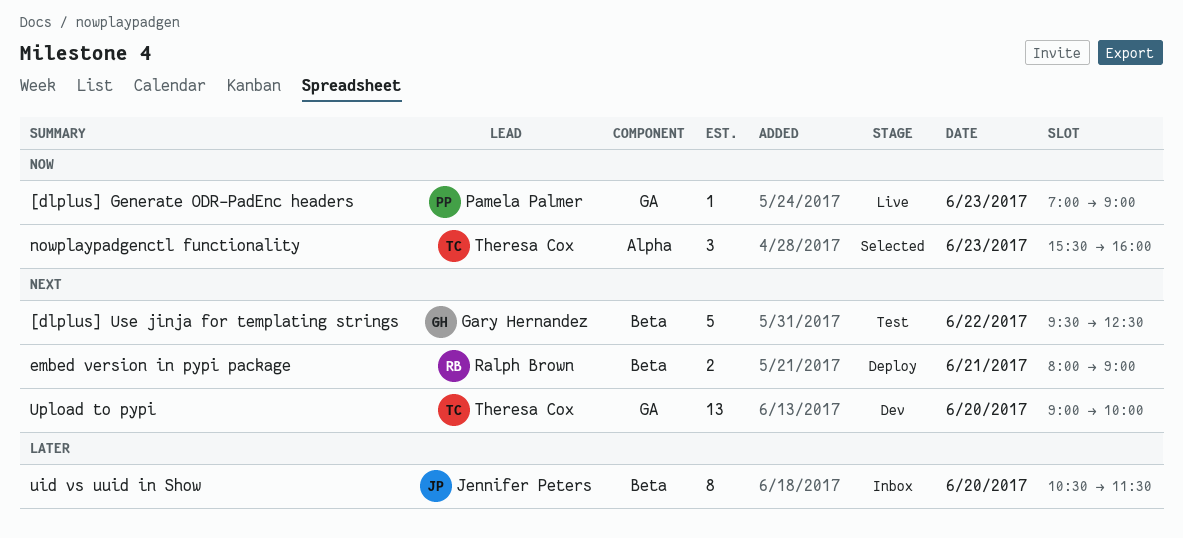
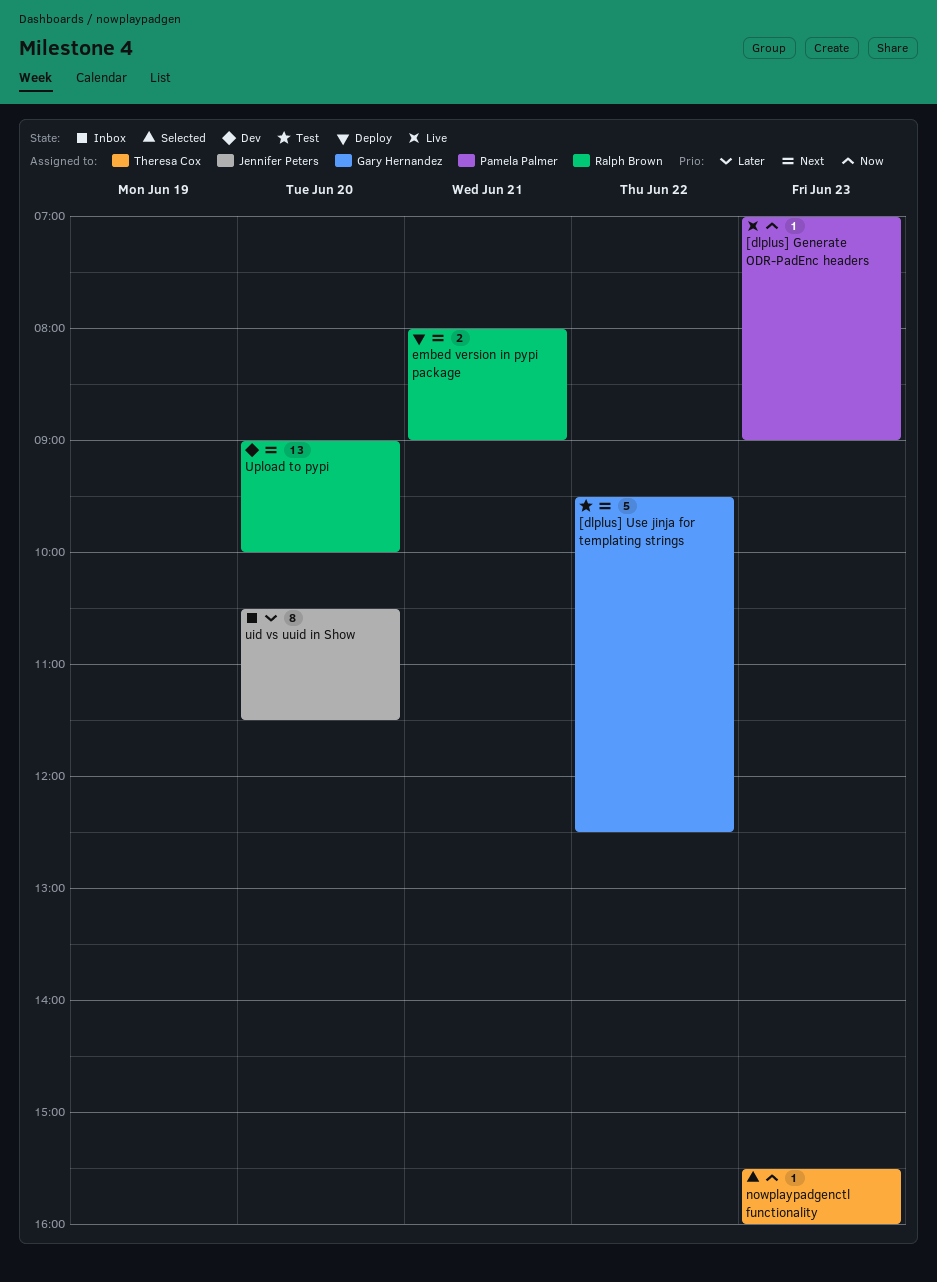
nowplaypadgenctl functionality, estimate: 3 -> 1
Upload to pypi, owner: Theresa Cox -> Ralph Brown

